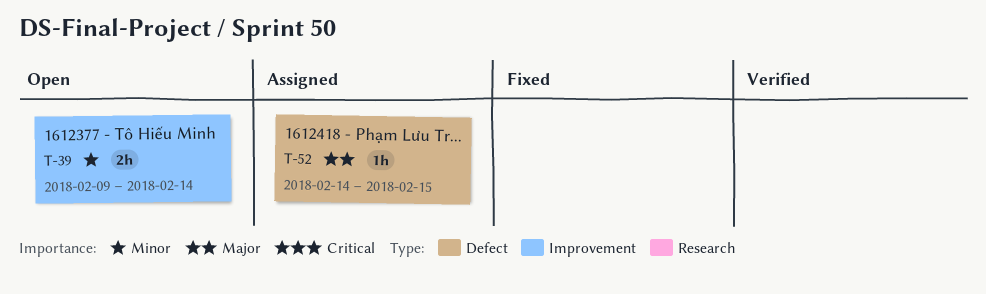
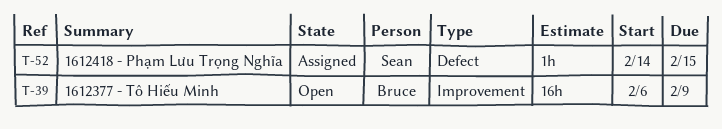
T-39, estimate: 2h -> 16h
T-39, start: Feb 9 -> Feb 6
T-39, due: Feb 14 -> Feb 9

